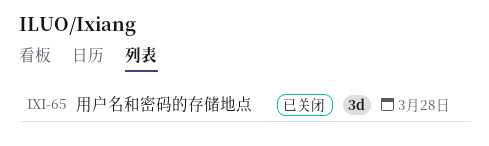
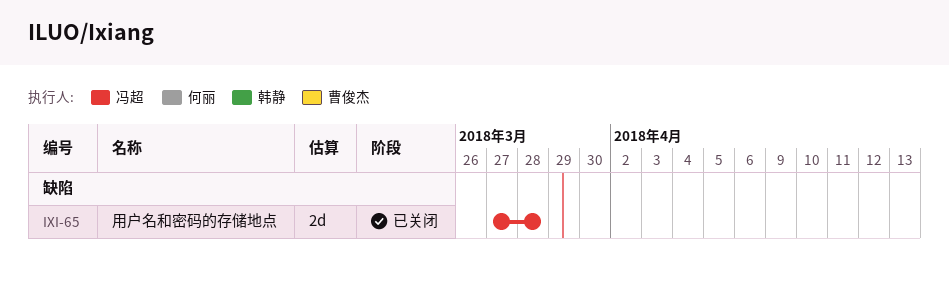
IXI-65, estimate: 3d -> 2d

